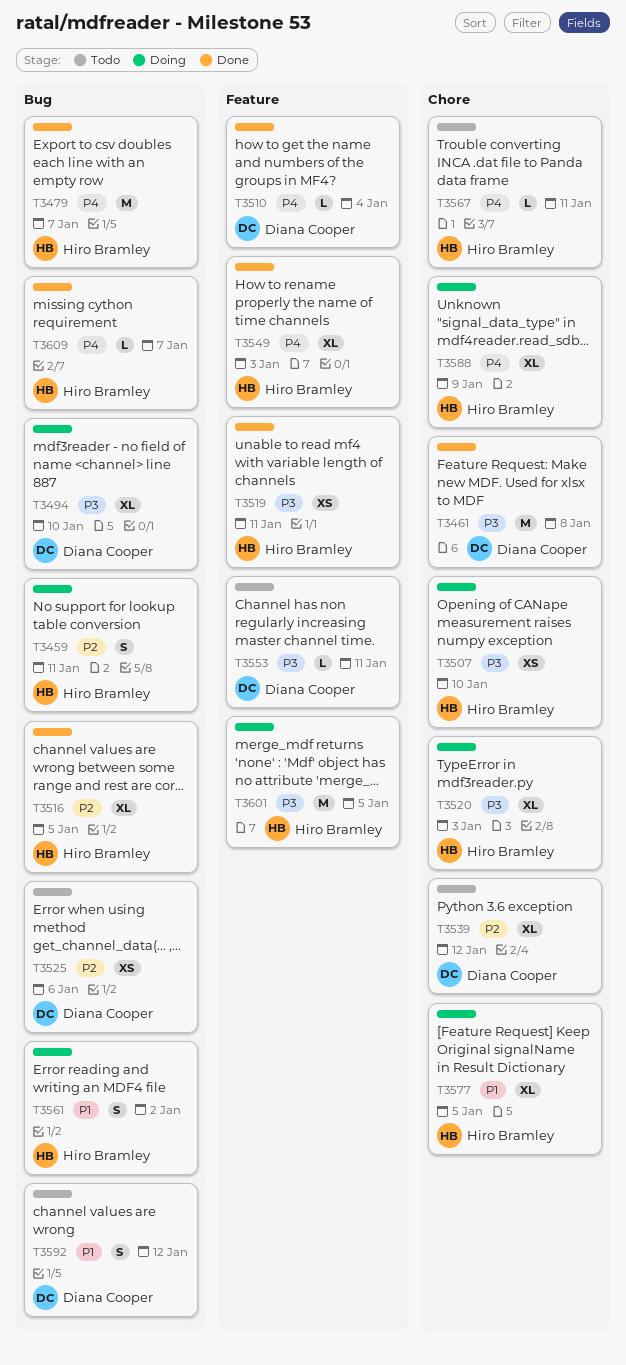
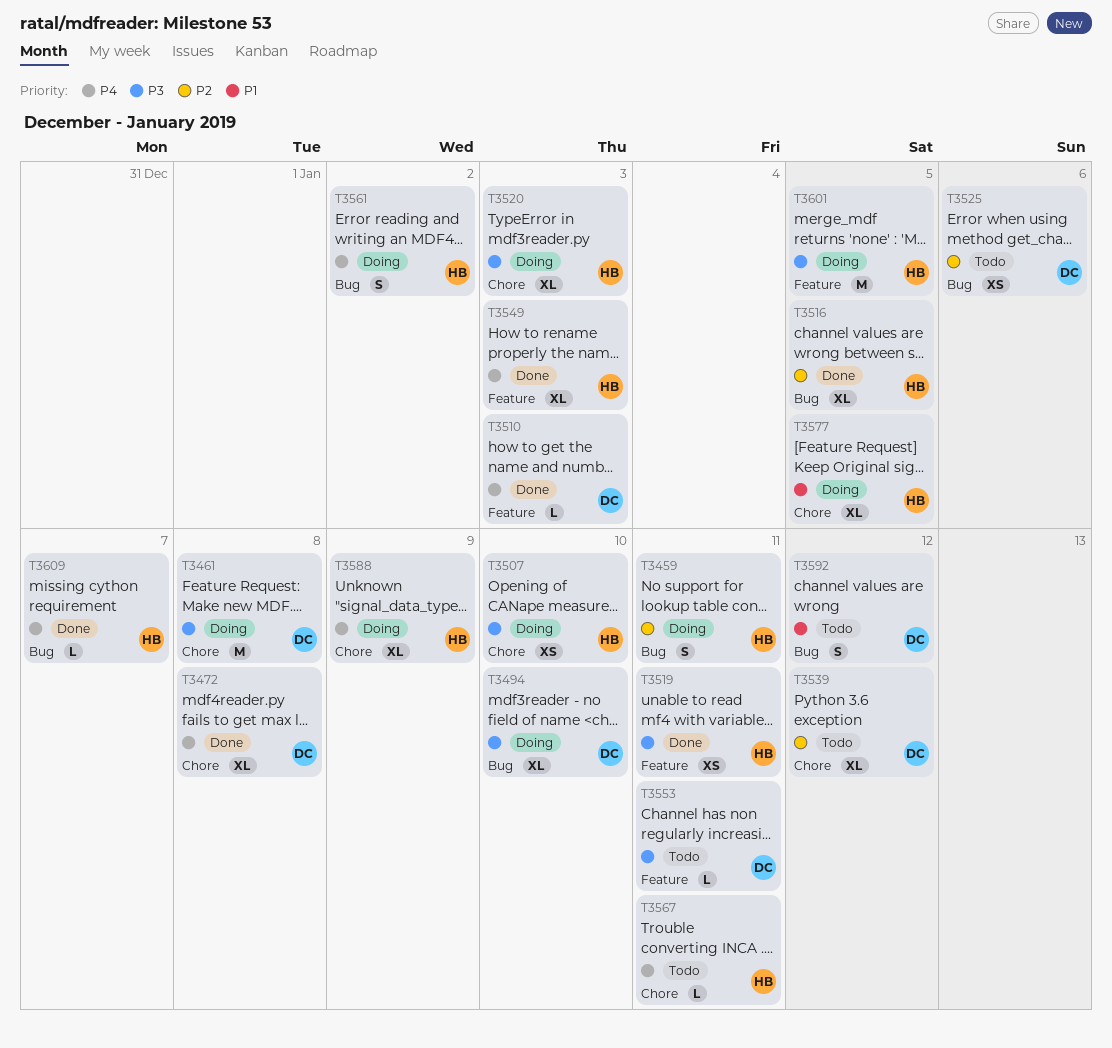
T3461, status: Done -> Doing
T3472: none -> present
T3479: present -> none
T3510, due: Jan 4 -> Jan 3
T3561, priority: P1 -> P4

